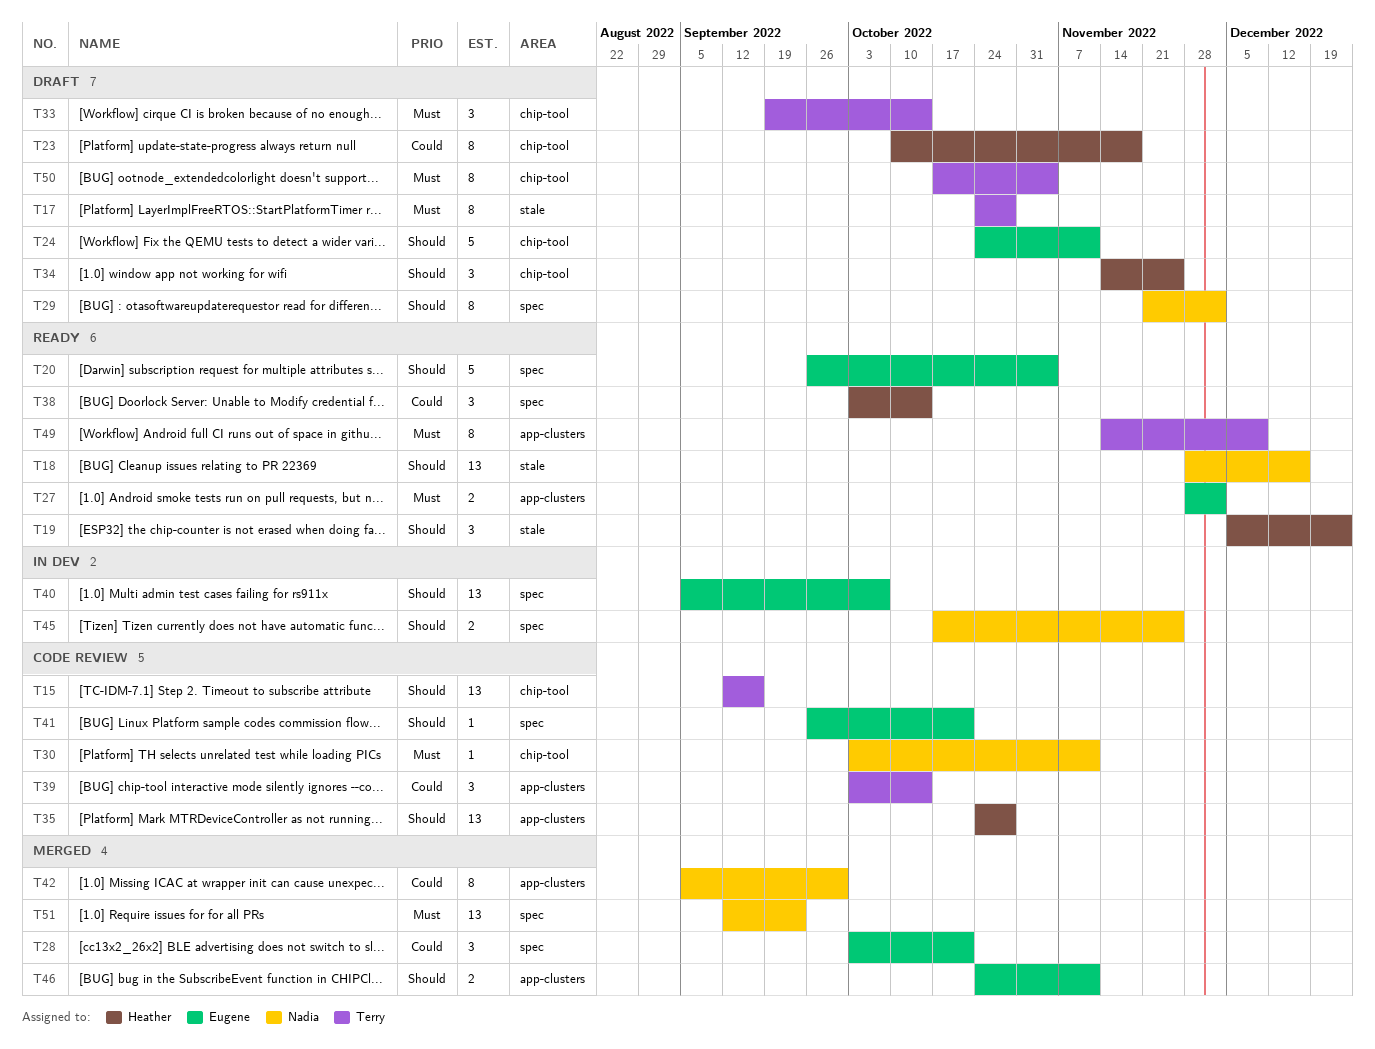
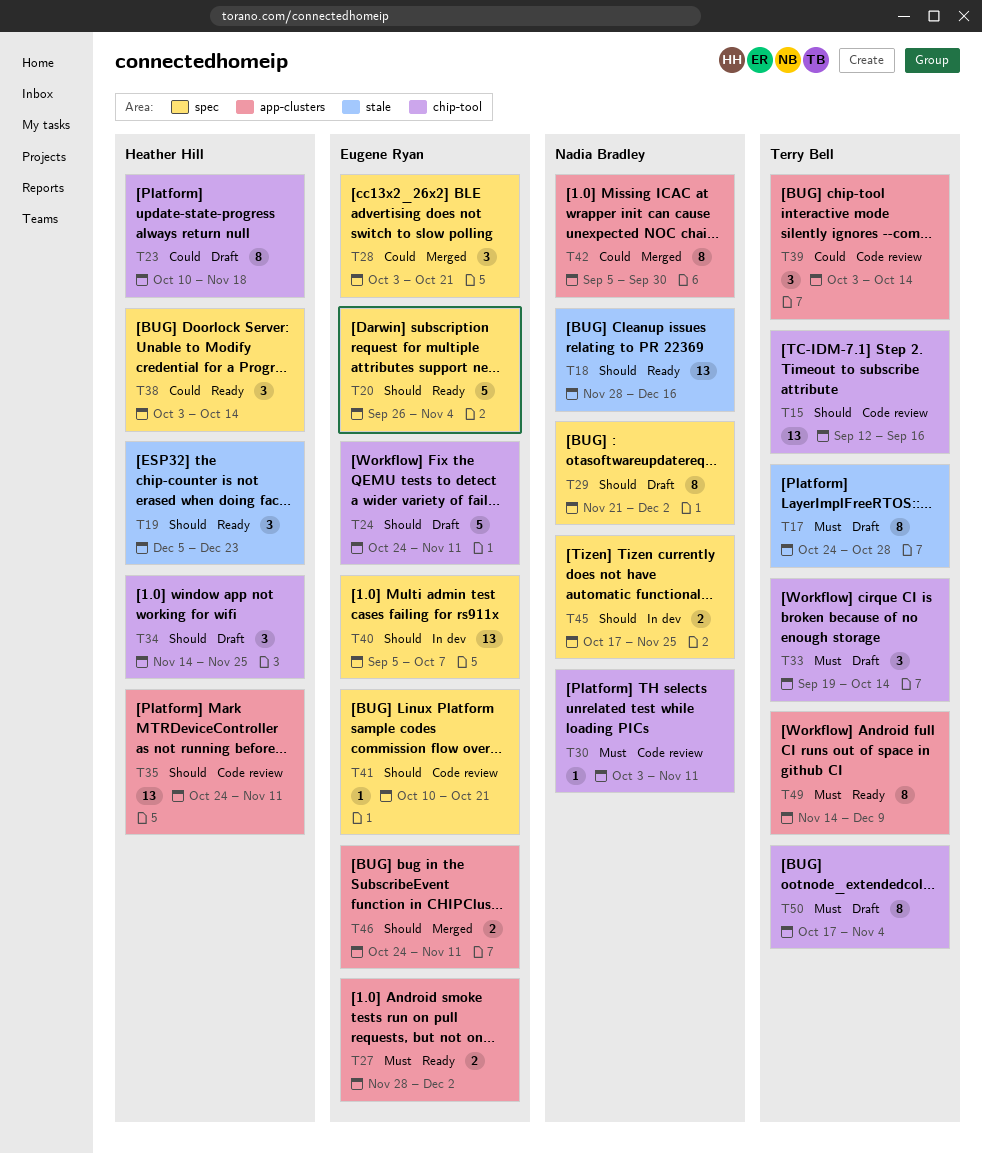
T35, due: Oct 28 -> Nov 11
T41, start: Sep 26 -> Oct 10
T51: present -> none

